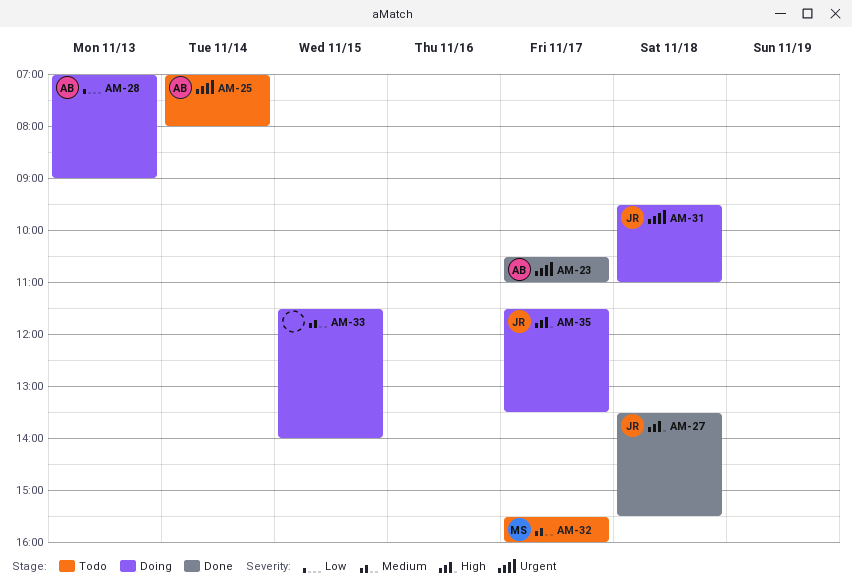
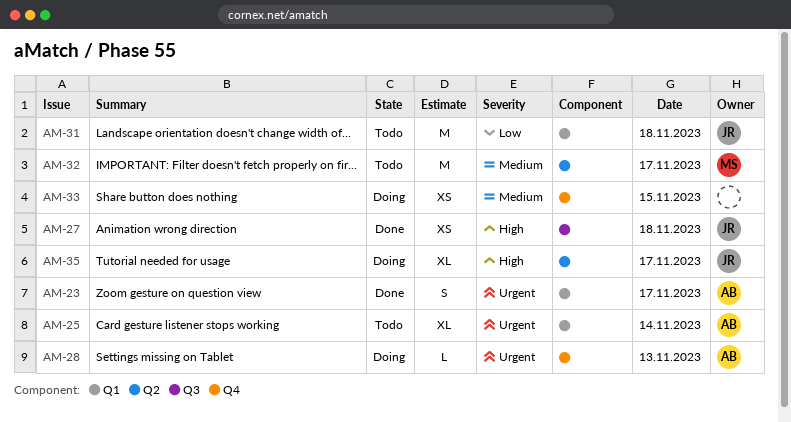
AM-28, priority: Low -> Urgent
AM-31, status: Doing -> Todo
AM-31, priority: Urgent -> Low

